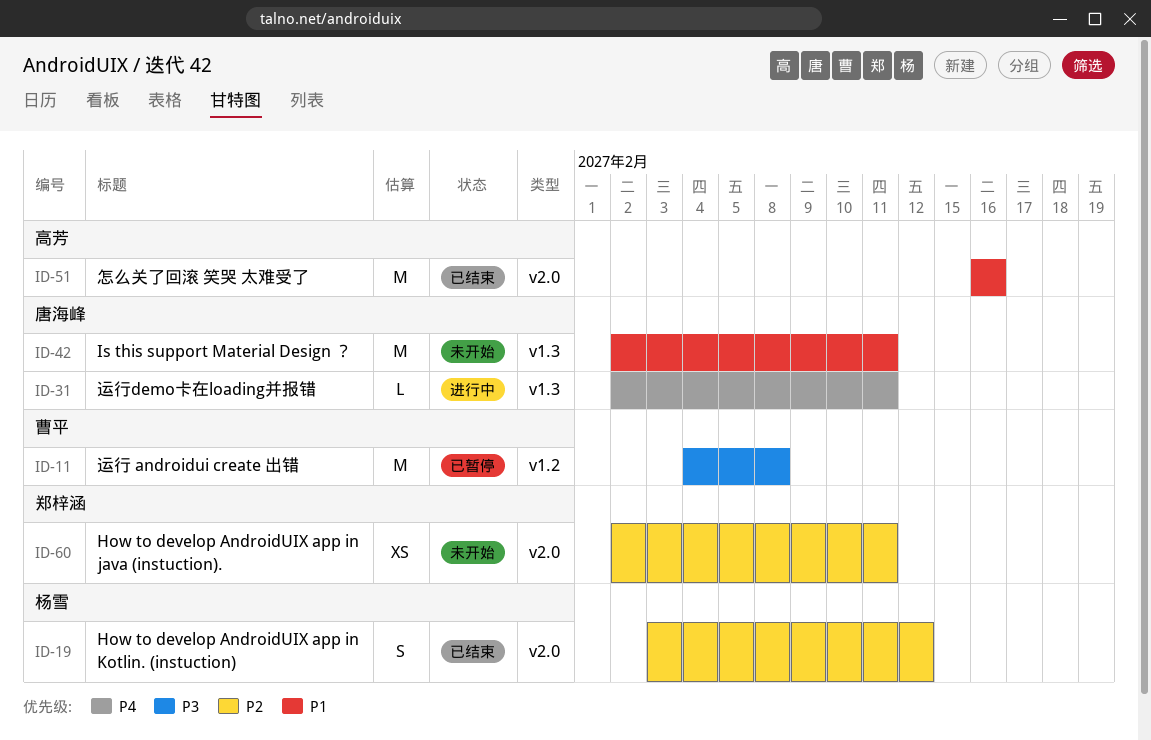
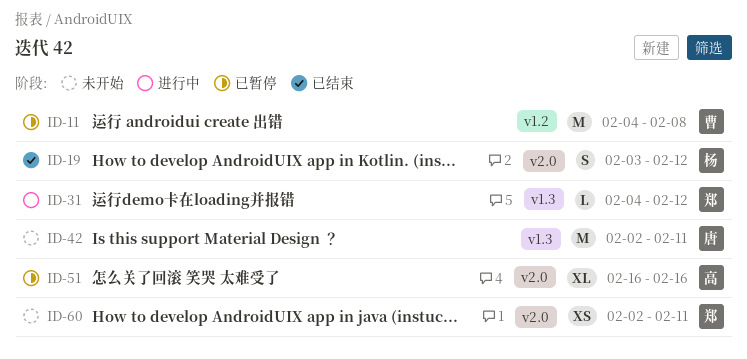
ID-31, owner: 唐海峰 -> 郑梓涵
ID-31, start: Feb 2 -> Feb 4
ID-31, due: Feb 11 -> Feb 12
ID-51, status: 已结束 -> 已暂停
ID-51, estimate: M -> XL

